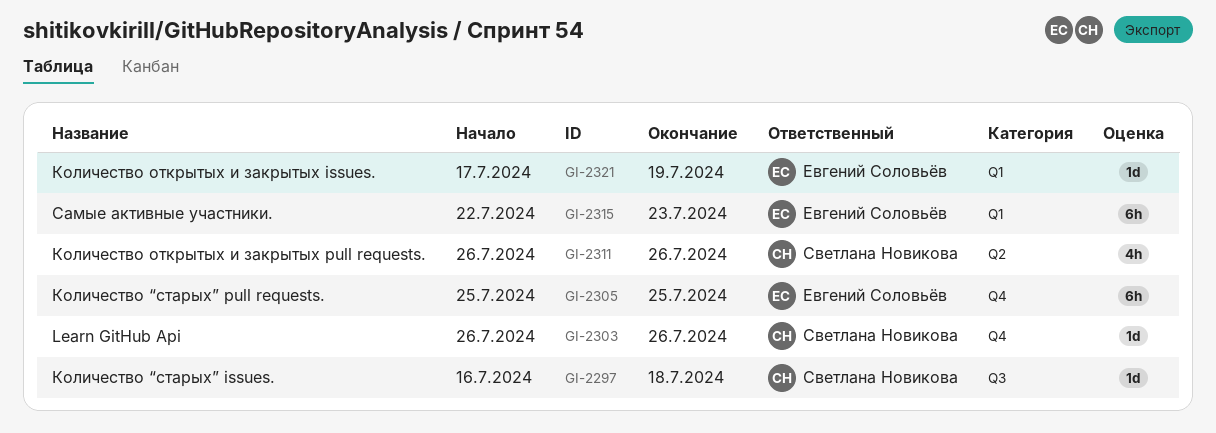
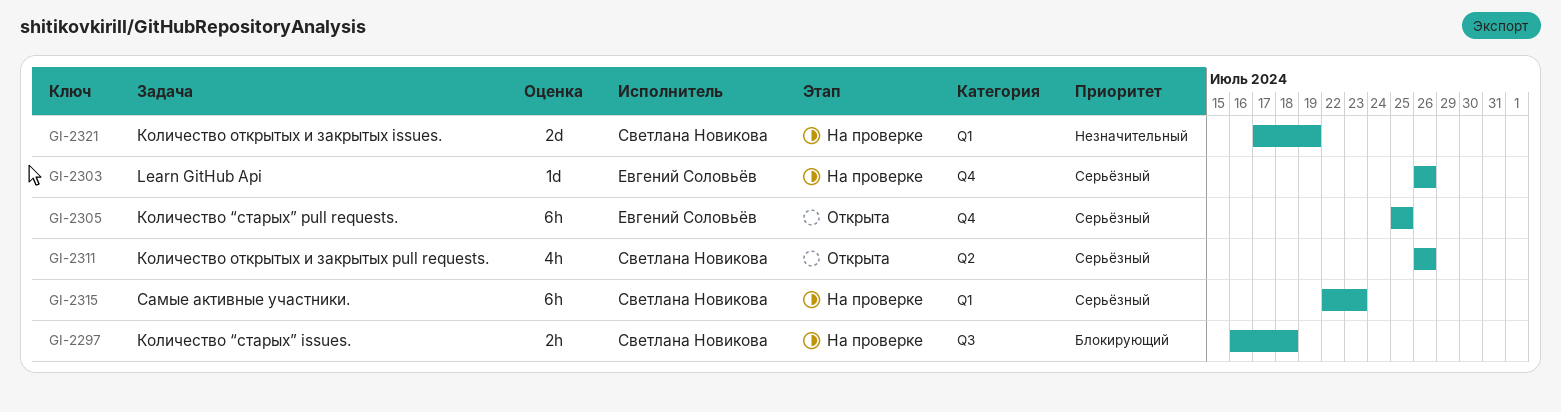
GI-2297, estimate: 1d -> 2h
GI-2303, owner: Светлана Новикова -> Евгений Соловьёв
GI-2315, owner: Евгений Соловьёв -> Светлана Новикова
GI-2321, owner: Евгений Соловьёв -> Светлана Новикова
GI-2321, estimate: 1d -> 2d

